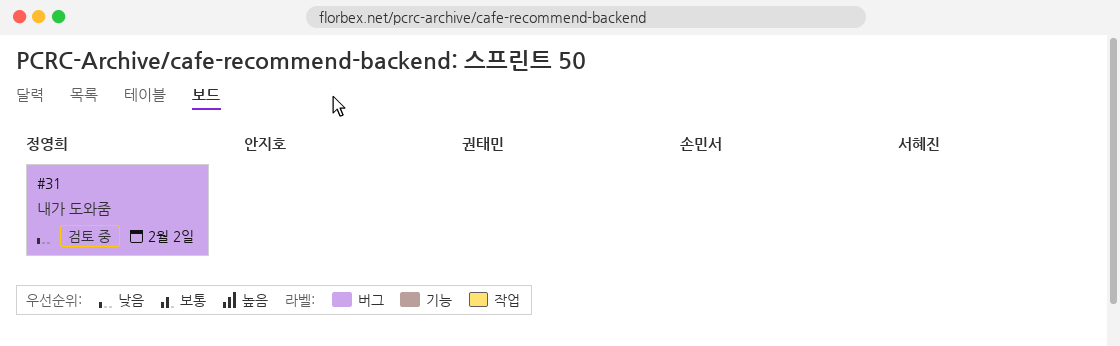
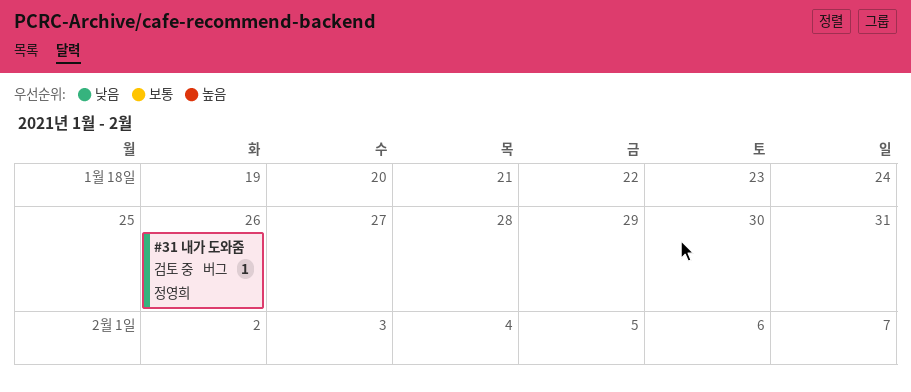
#31, due: Feb 2 -> Jan 26

